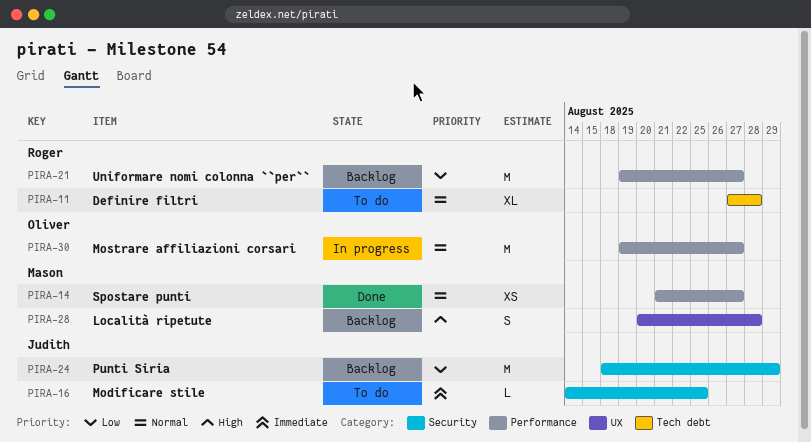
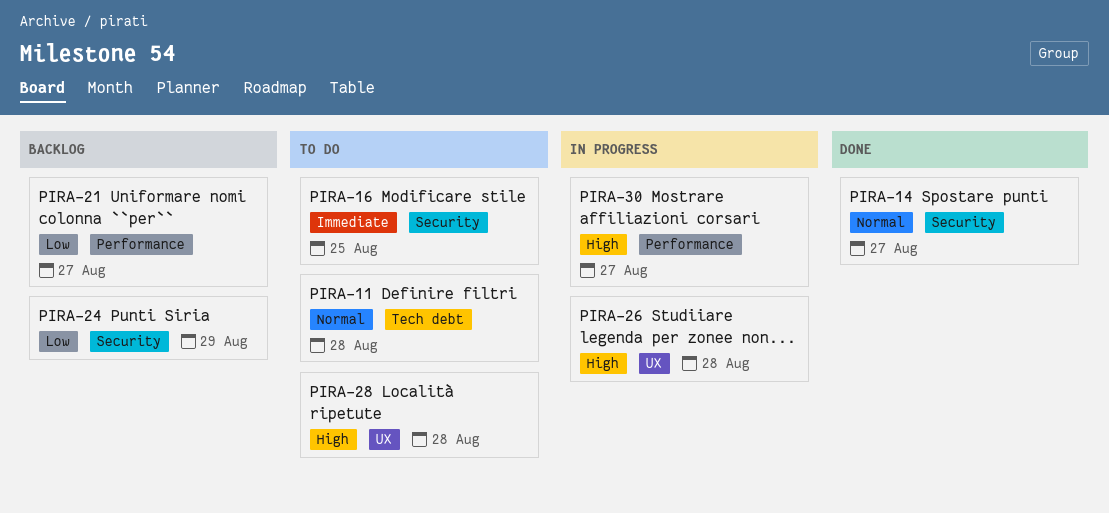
PIRA-14, label: Performance -> Security
PIRA-26: none -> present
PIRA-28, status: Backlog -> To do
PIRA-30, priority: Normal -> High

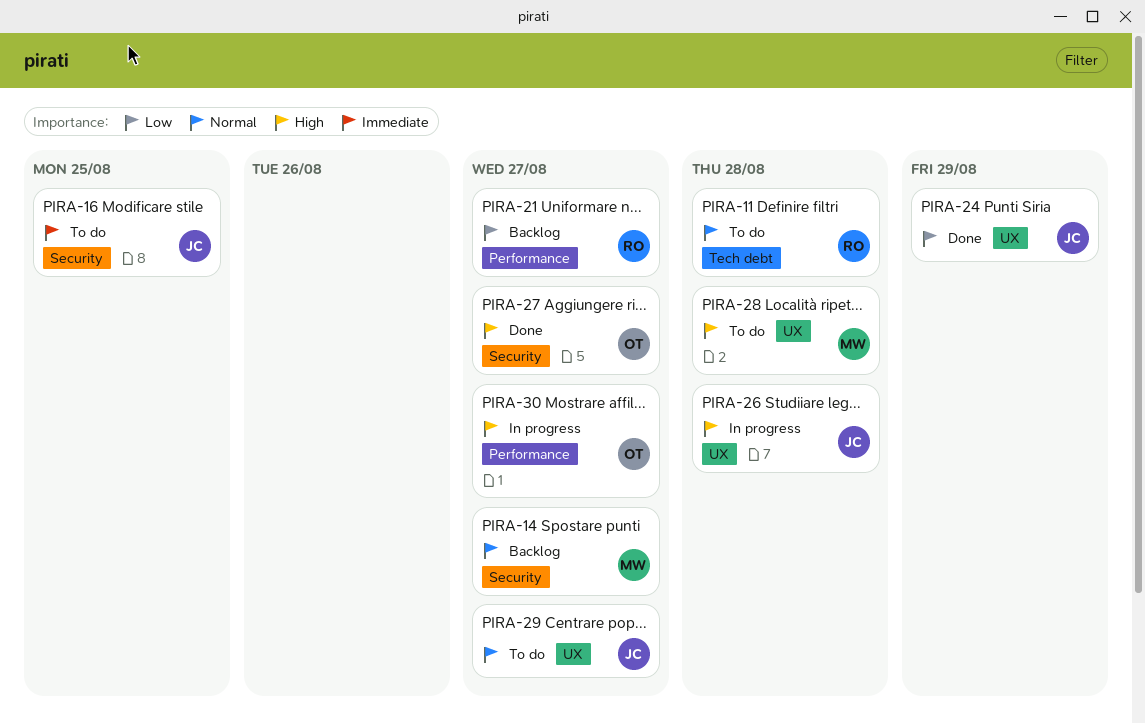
PIRA-14, status: Done -> Backlog
PIRA-24, status: Backlog -> Done
PIRA-24, label: Security -> UX
PIRA-27: none -> present
PIRA-29: none -> present

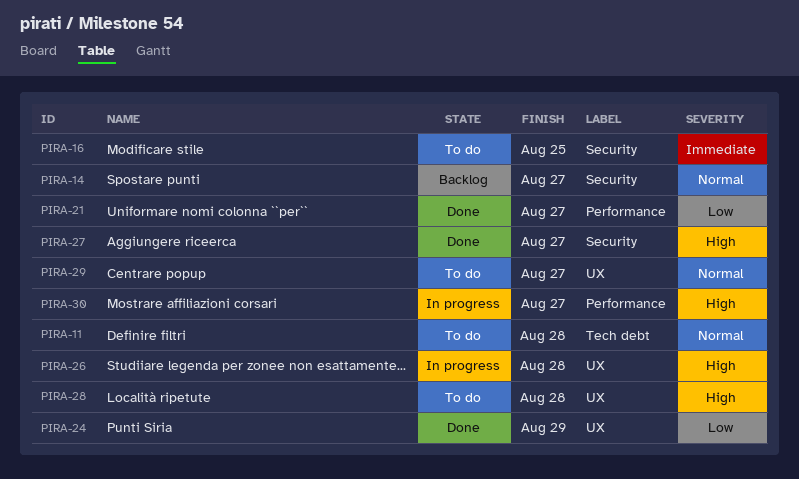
PIRA-21, status: Backlog -> Done

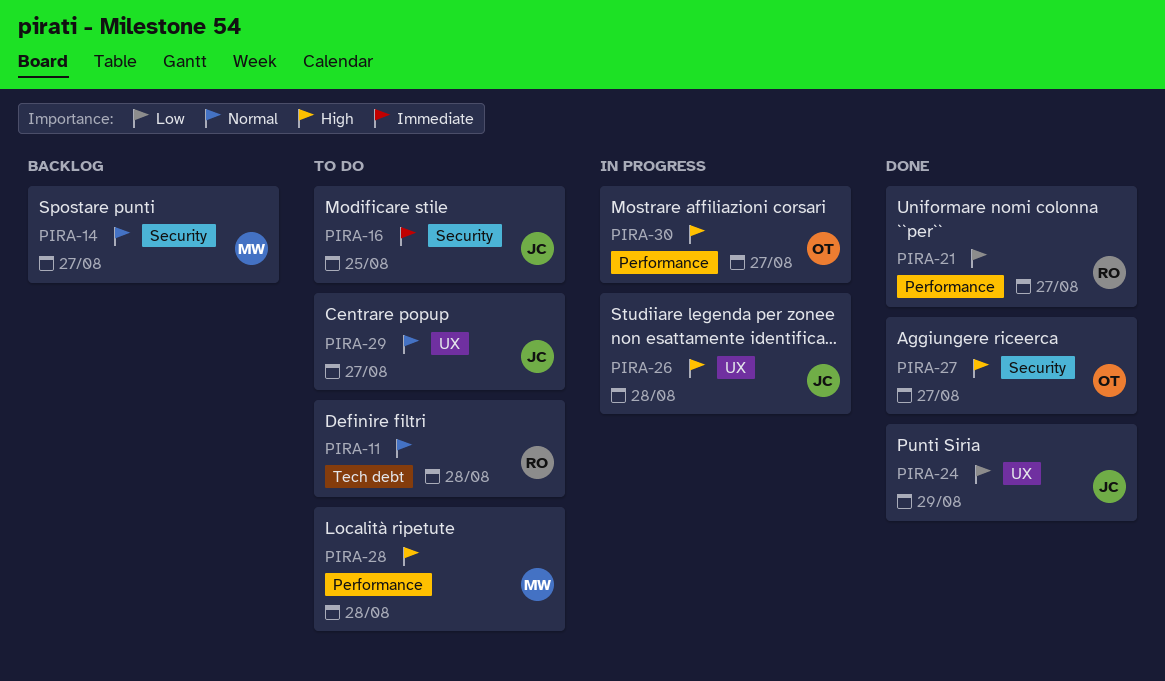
PIRA-28, label: UX -> Performance

